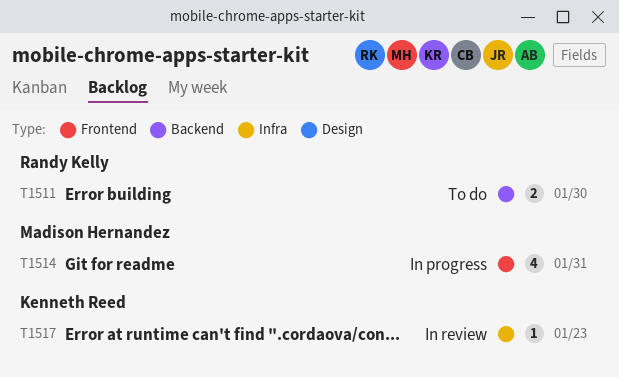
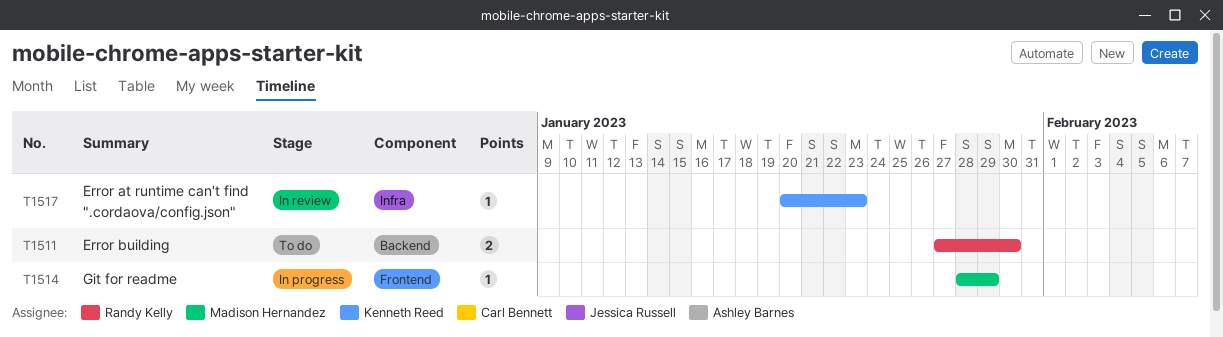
T1514, estimate: 4 -> 1
T1514, due: Jan 31 -> Jan 29

